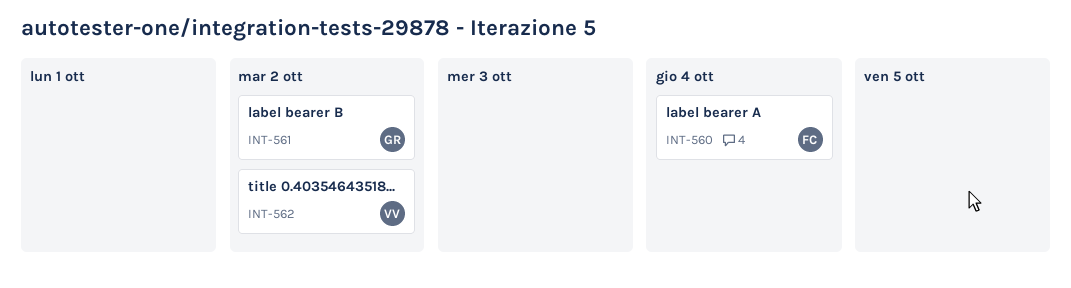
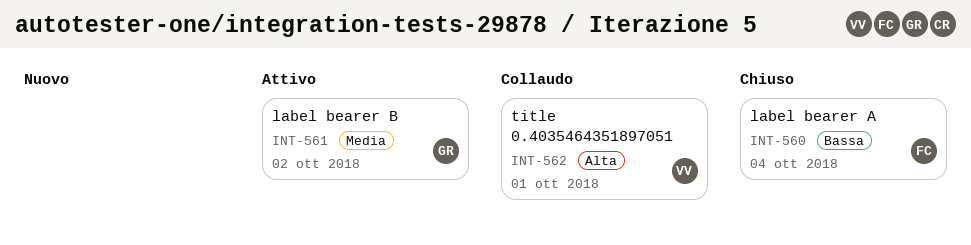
INT-562, due: Oct 2 -> Oct 1

